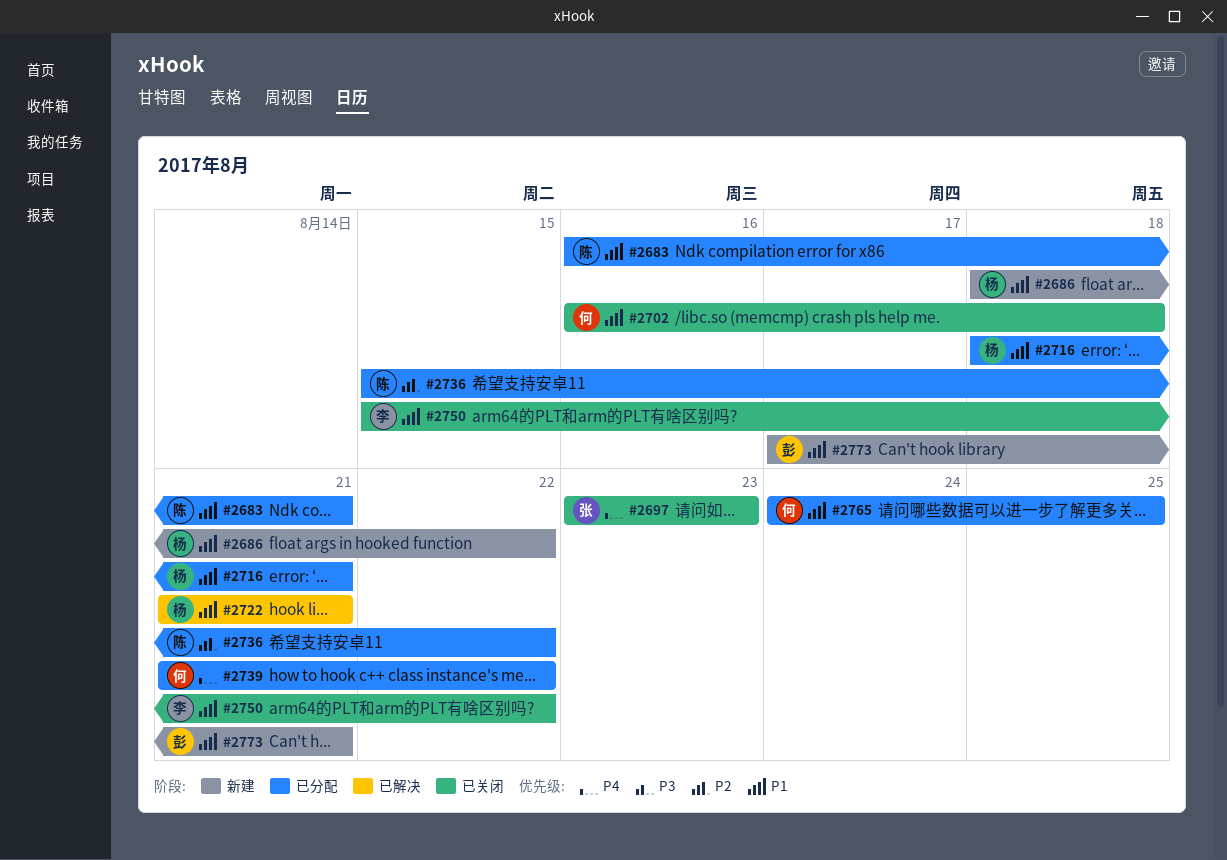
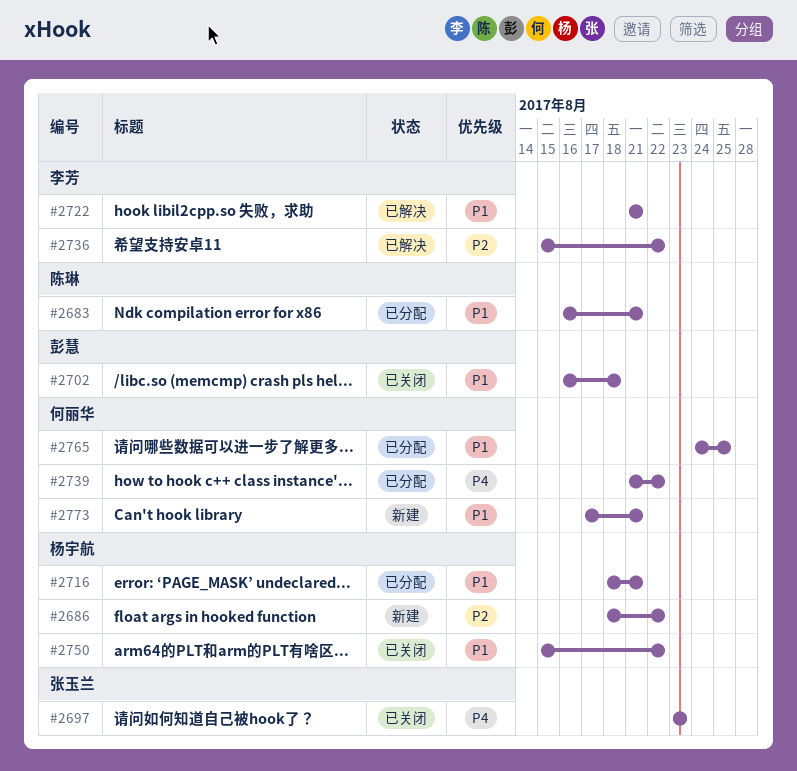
#2686, priority: P1 -> P2
#2702, owner: 何丽华 -> 彭慧
#2722, owner: 杨宇航 -> 李芳
#2736, status: 已分配 -> 已解决
#2736, owner: 陈琳 -> 李芳
#2750, owner: 李芳 -> 杨宇航
#2773, owner: 彭慧 -> 何丽华

